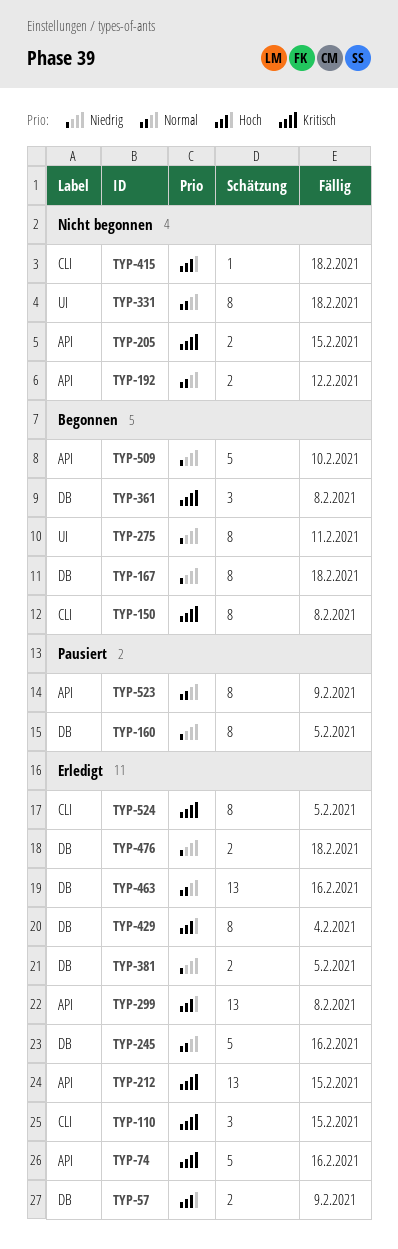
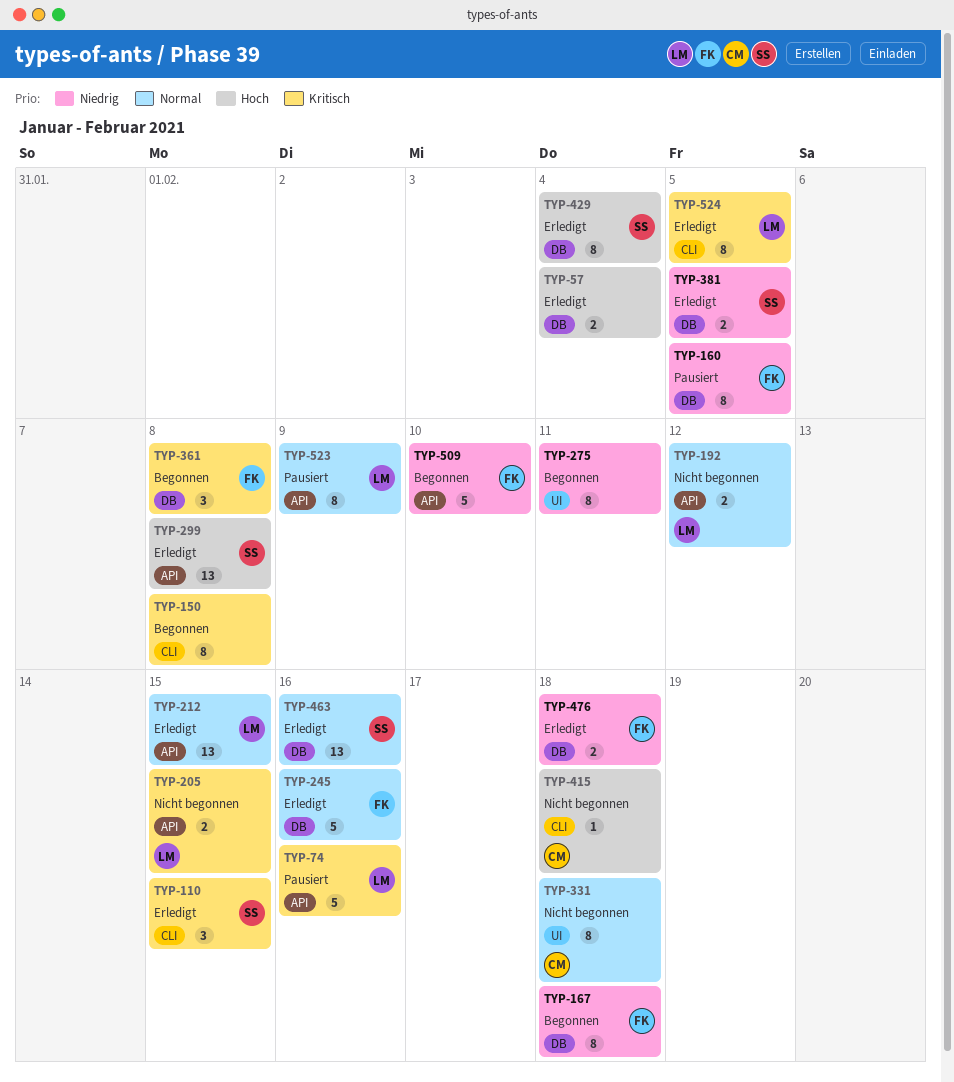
TYP-57, due: Feb 9 -> Feb 4
TYP-74, status: Erledigt -> Pausiert
TYP-212, priority: Kritisch -> Normal

